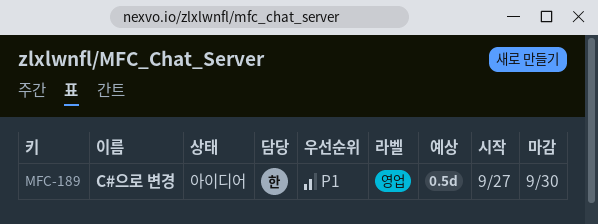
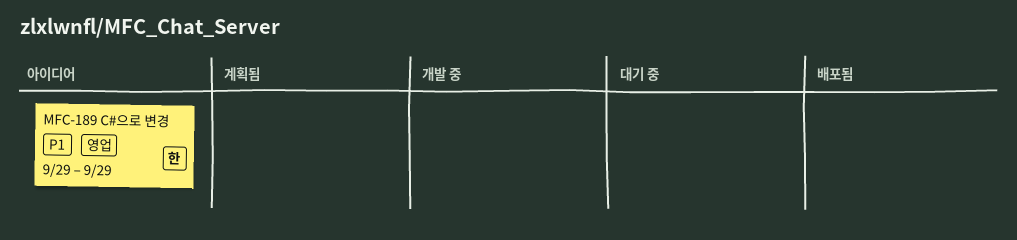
MFC-189, start: Sep 27 -> Sep 29
MFC-189, due: Sep 30 -> Sep 29

